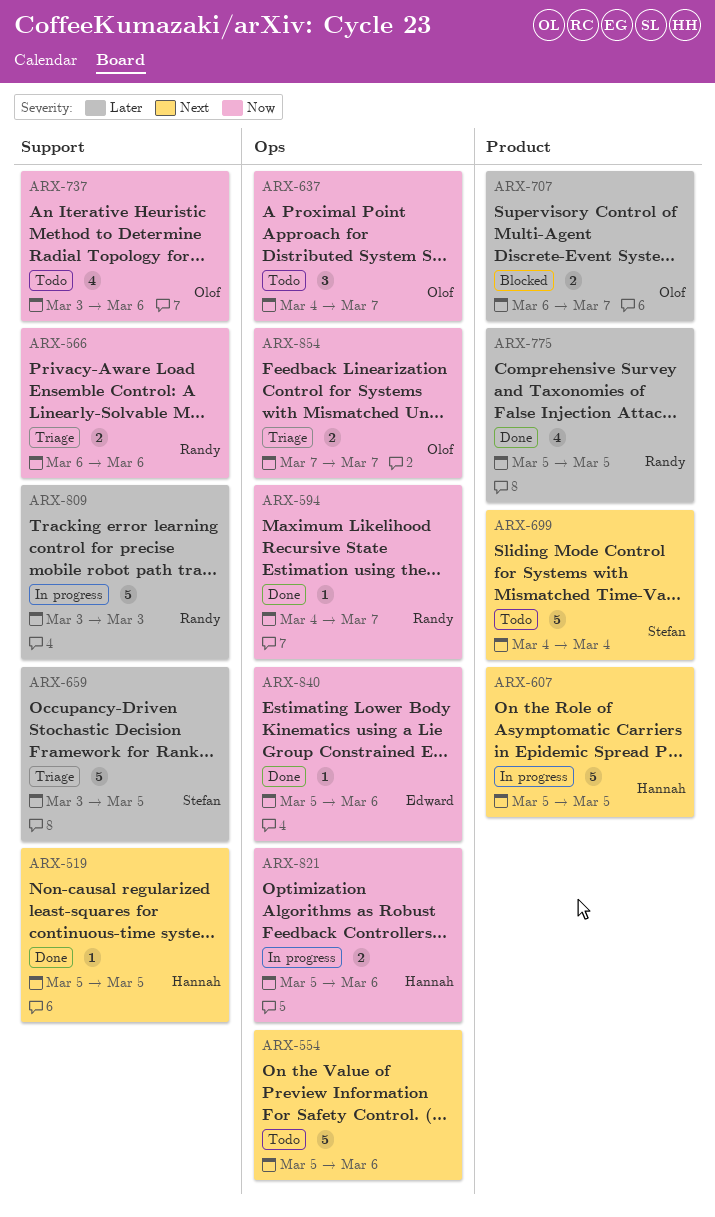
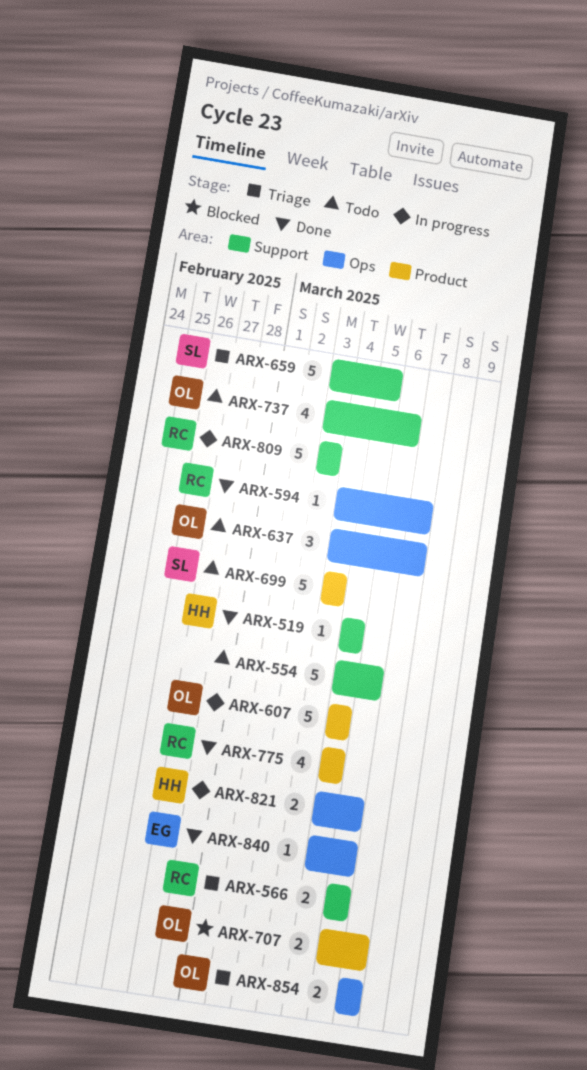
ARX-554, label: Ops -> Support
ARX-607, owner: Hannah -> Olof

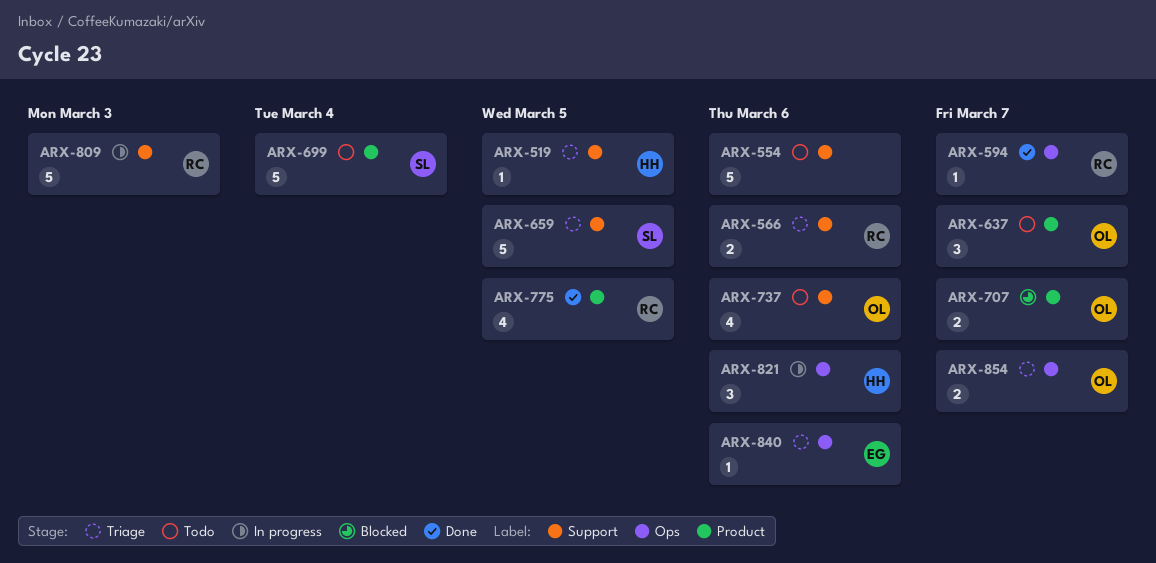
ARX-519, status: Done -> Triage
ARX-607: present -> none
ARX-637, label: Ops -> Product
ARX-821, estimate: 2 -> 3
ARX-840, status: Done -> Triage

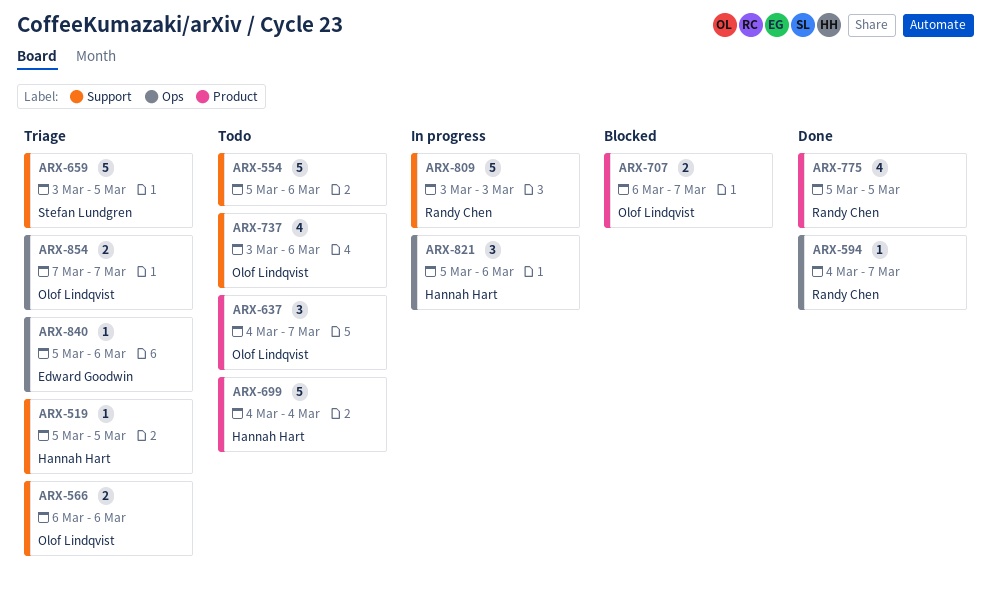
ARX-566, owner: Randy Chen -> Olof Lindqvist
ARX-699, owner: Stefan Lundgren -> Hannah Hart

